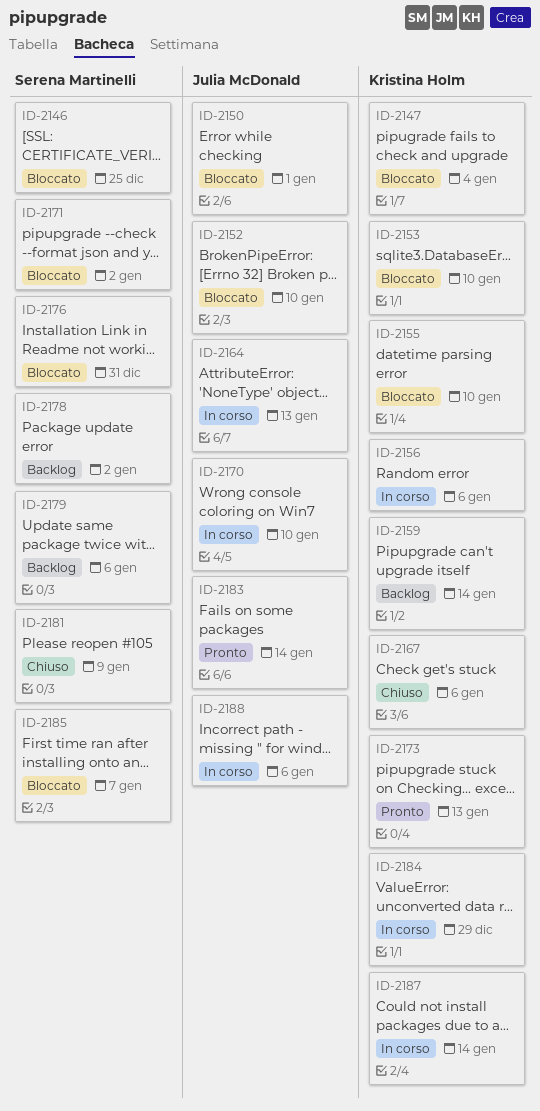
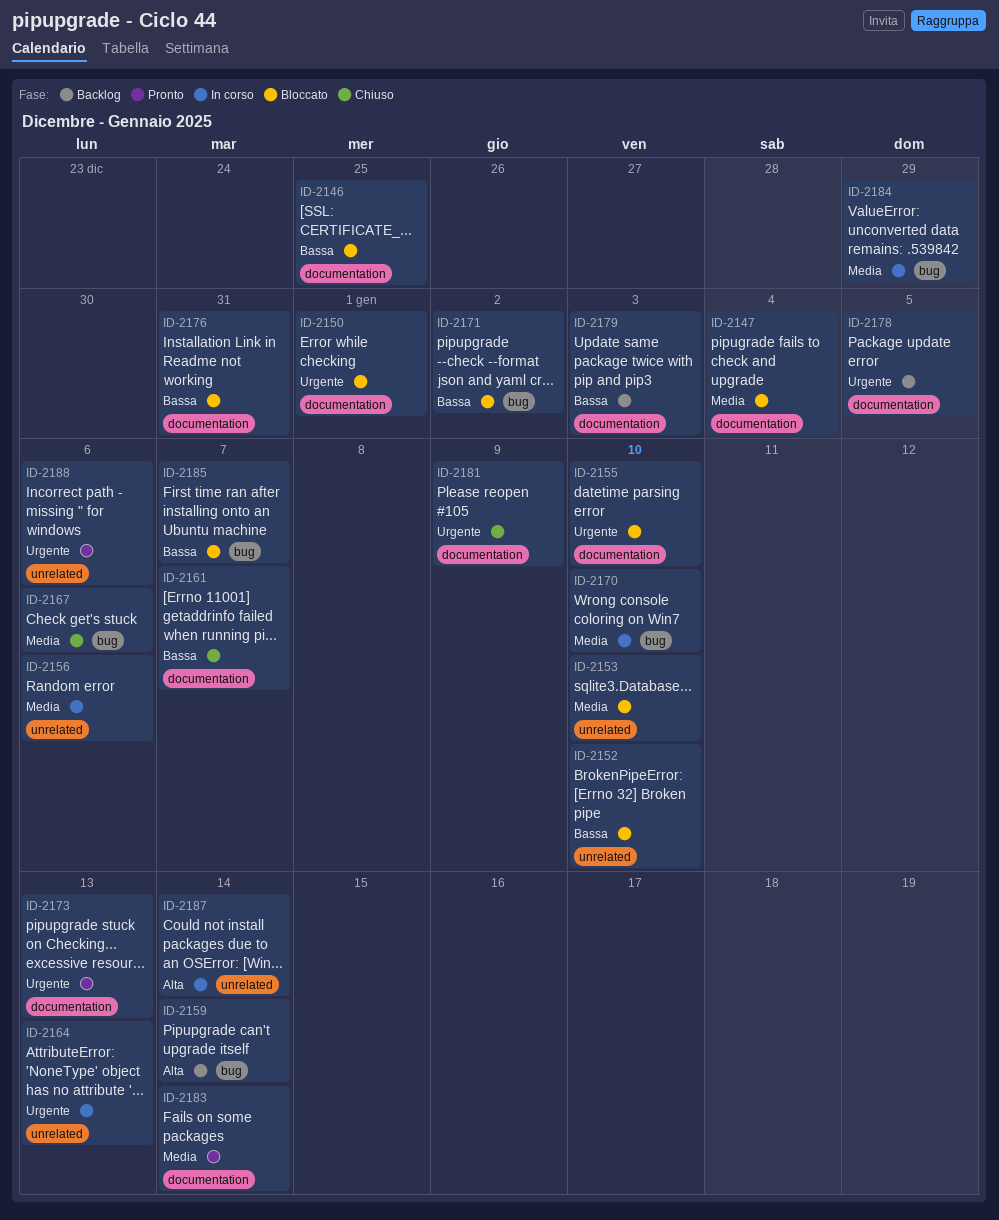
ID-2161: none -> present
ID-2178, due: Jan 2 -> Jan 5
ID-2179, due: Jan 6 -> Jan 3
ID-2188, status: In corso -> Pronto

